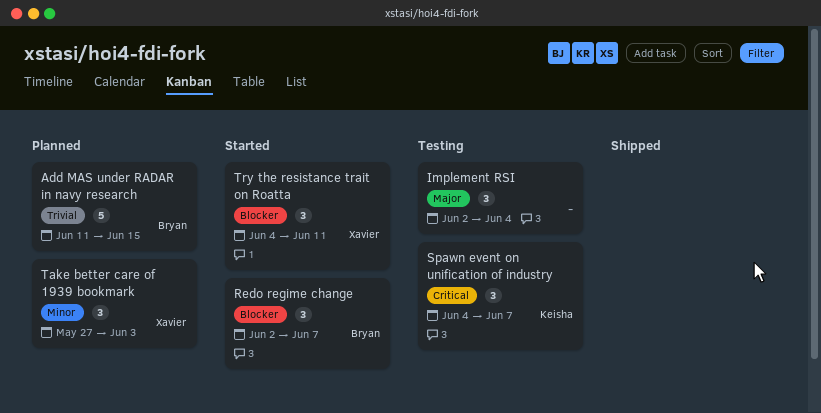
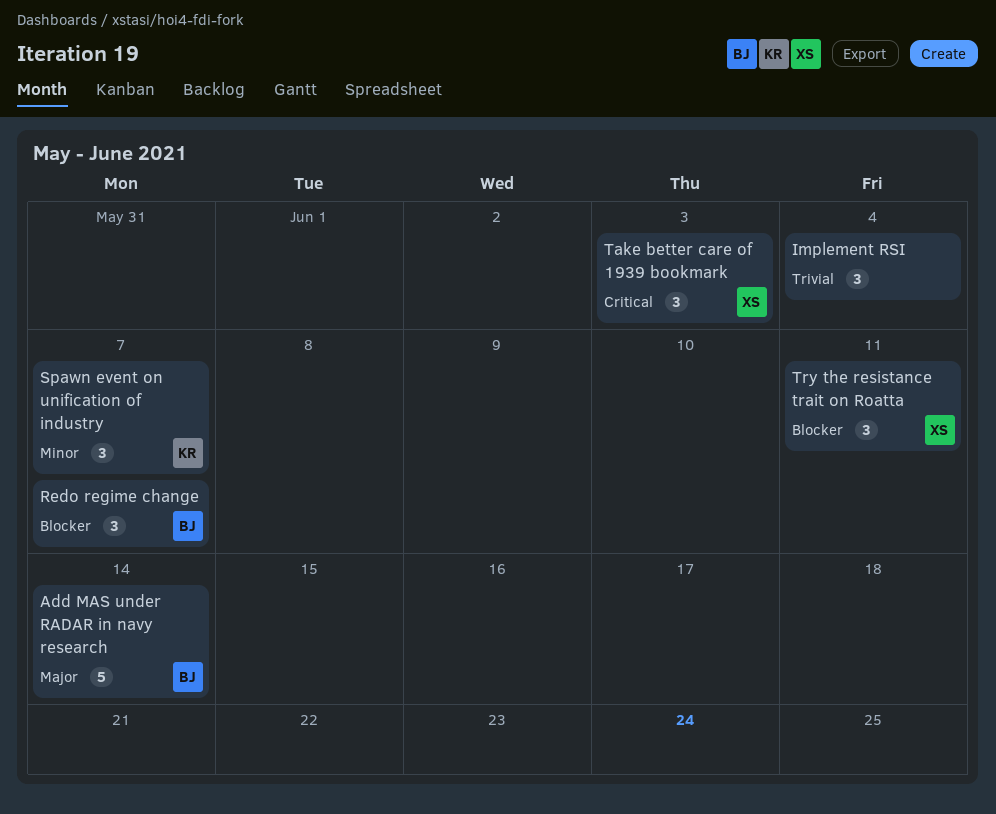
Add MAS under RADAR in navy research, priority: Trivial -> Major
Add MAS under RADAR in navy research, due: Jun 15 -> Jun 14
Implement RSI, priority: Major -> Trivial
Spawn event on unification of industry, priority: Critical -> Minor
Take better care of 1939 bookmark, priority: Minor -> Critical

